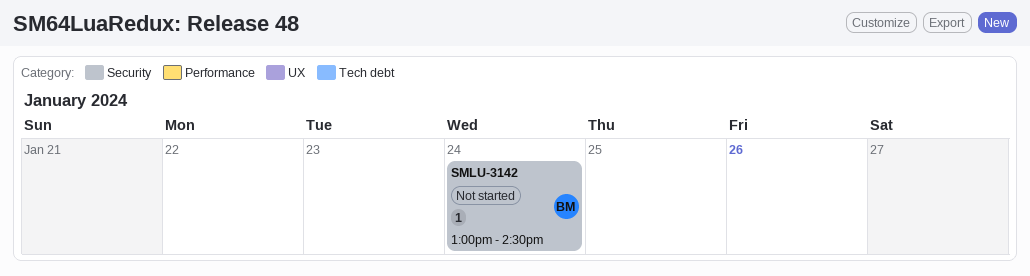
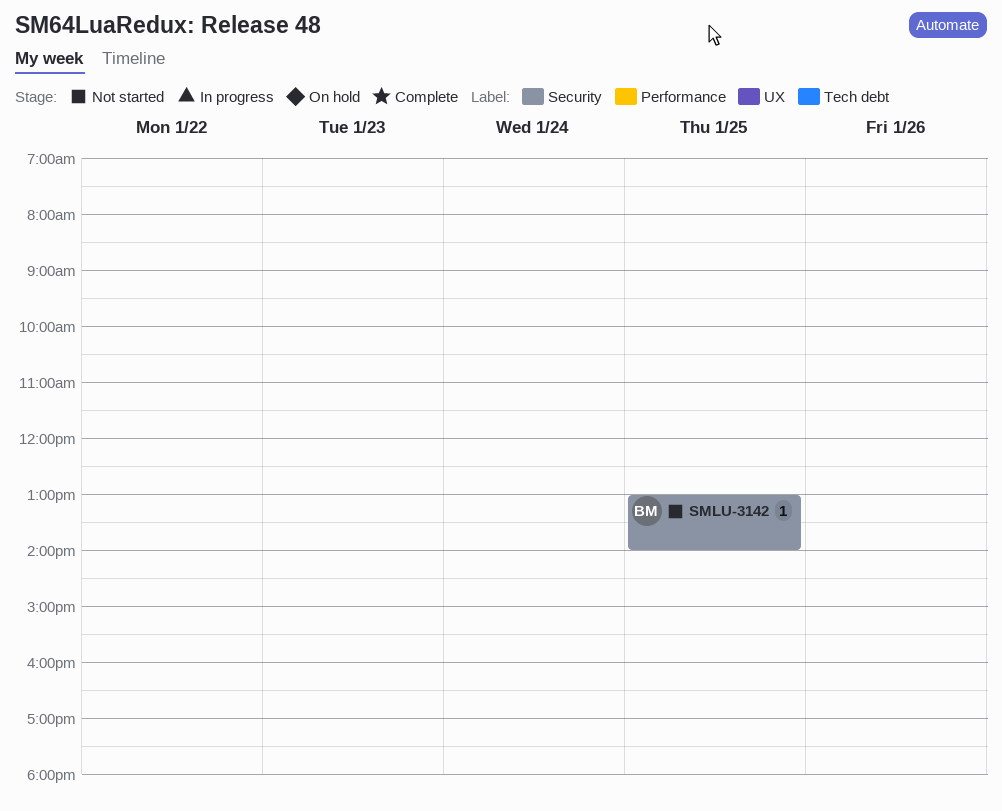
SMLU-3142, day: Jan 24 -> Jan 25
SMLU-3142, ends: 14:30 -> 14:00

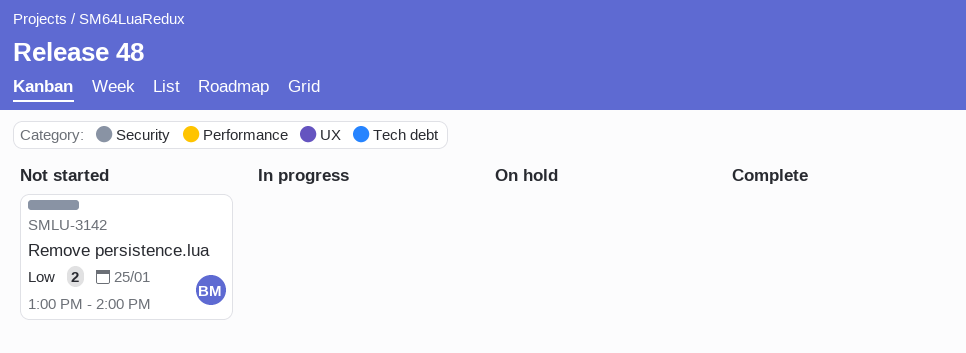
SMLU-3142, estimate: 1 -> 2

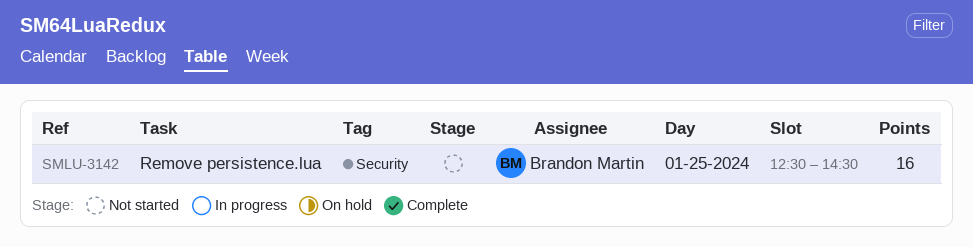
SMLU-3142, estimate: 2 -> 16
SMLU-3142, begins: 13:00 -> 12:30
SMLU-3142, ends: 14:00 -> 14:30

